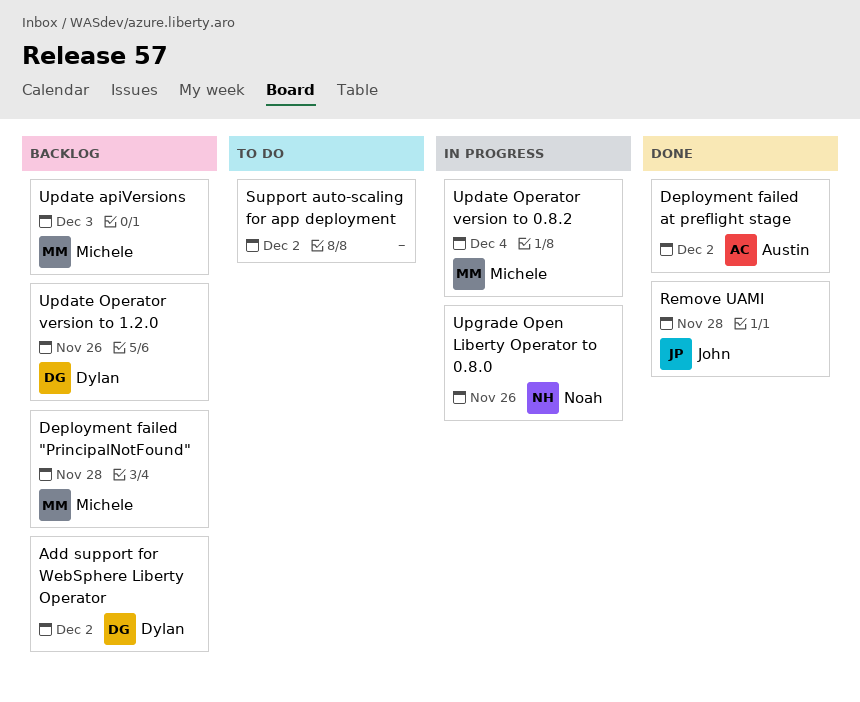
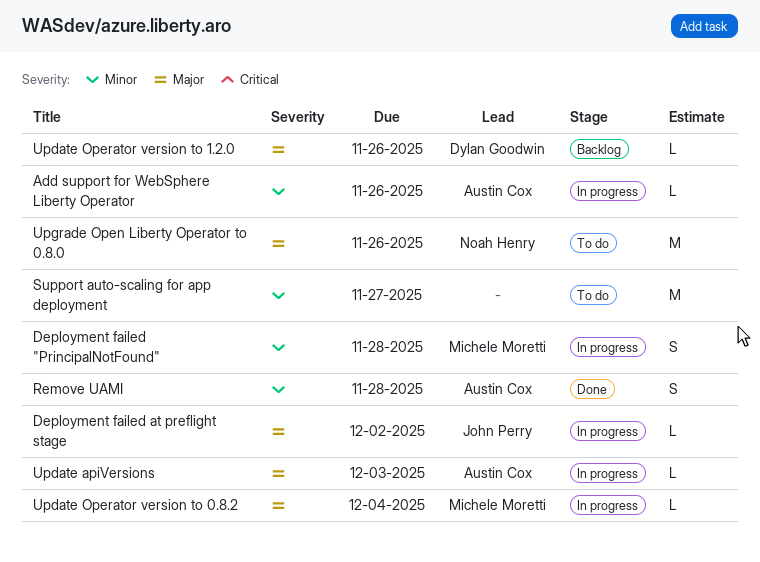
Add support for WebSphere Liberty Operator, status: Backlog -> In progress
Add support for WebSphere Liberty Operator, owner: Dylan Goodwin -> Austin Cox
Add support for WebSphere Liberty Operator, due: Dec 2 -> Nov 26
Deployment failed "PrincipalNotFound", status: Backlog -> In progress
Deployment failed at preflight stage, status: Done -> In progress
Deployment failed at preflight stage, owner: Austin Cox -> John Perry
Remove UAMI, owner: John Perry -> Austin Cox
Support auto-scaling for app deployment, due: Dec 2 -> Nov 27
Update apiVersions, status: Backlog -> In progress
Update apiVersions, owner: Michele Moretti -> Austin Cox
Upgrade Open Liberty Operator to 0.8.0, status: In progress -> To do

